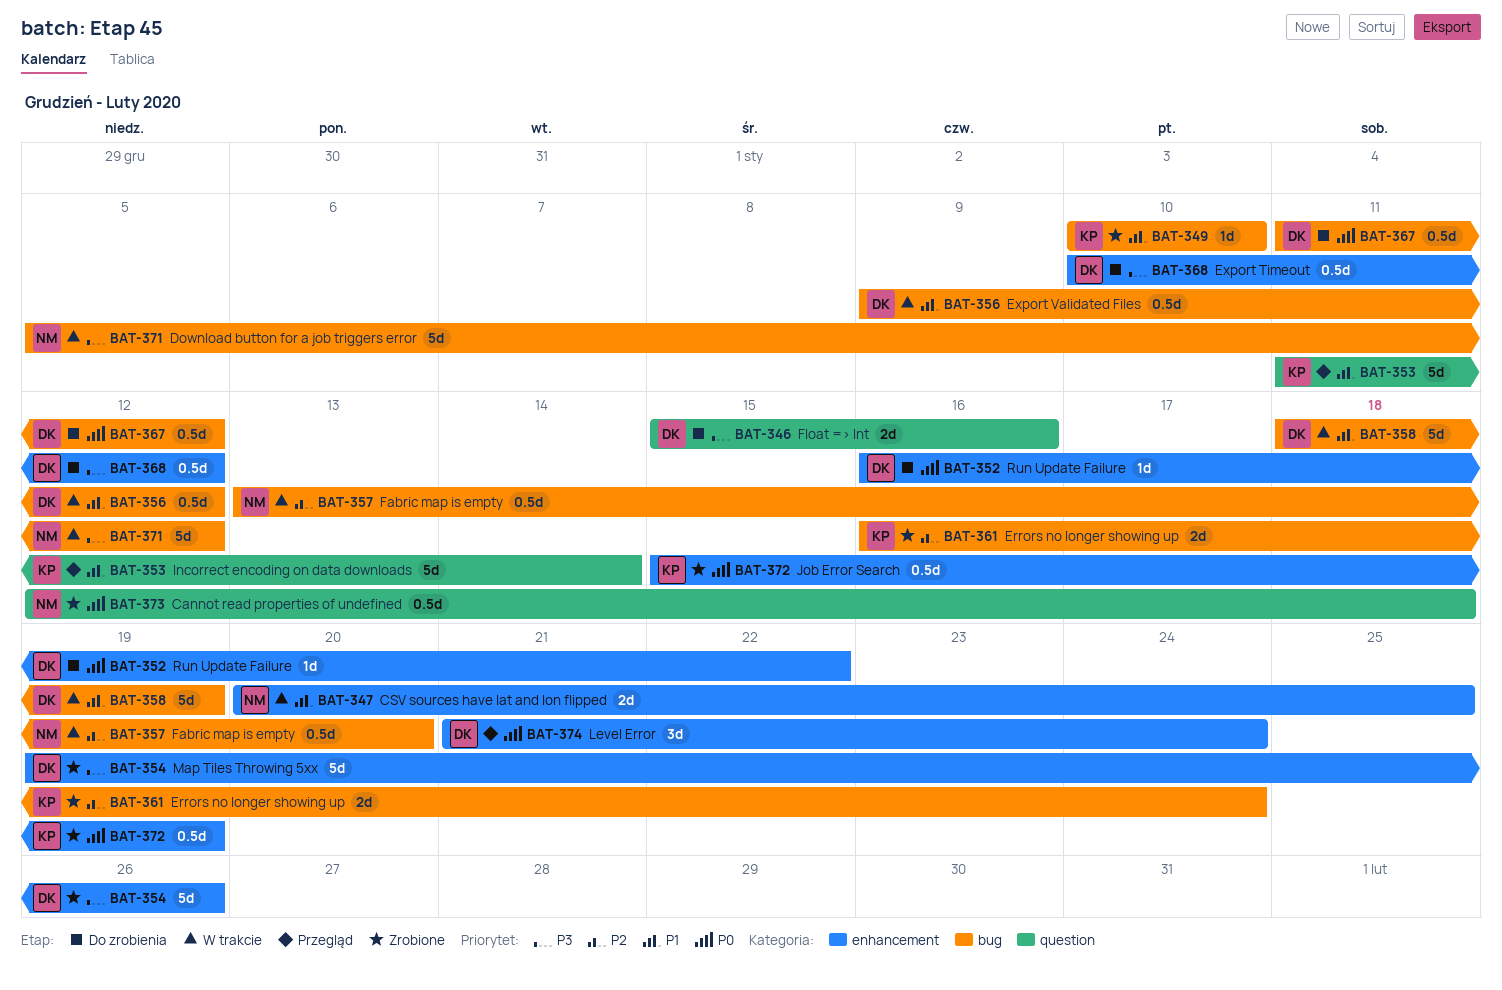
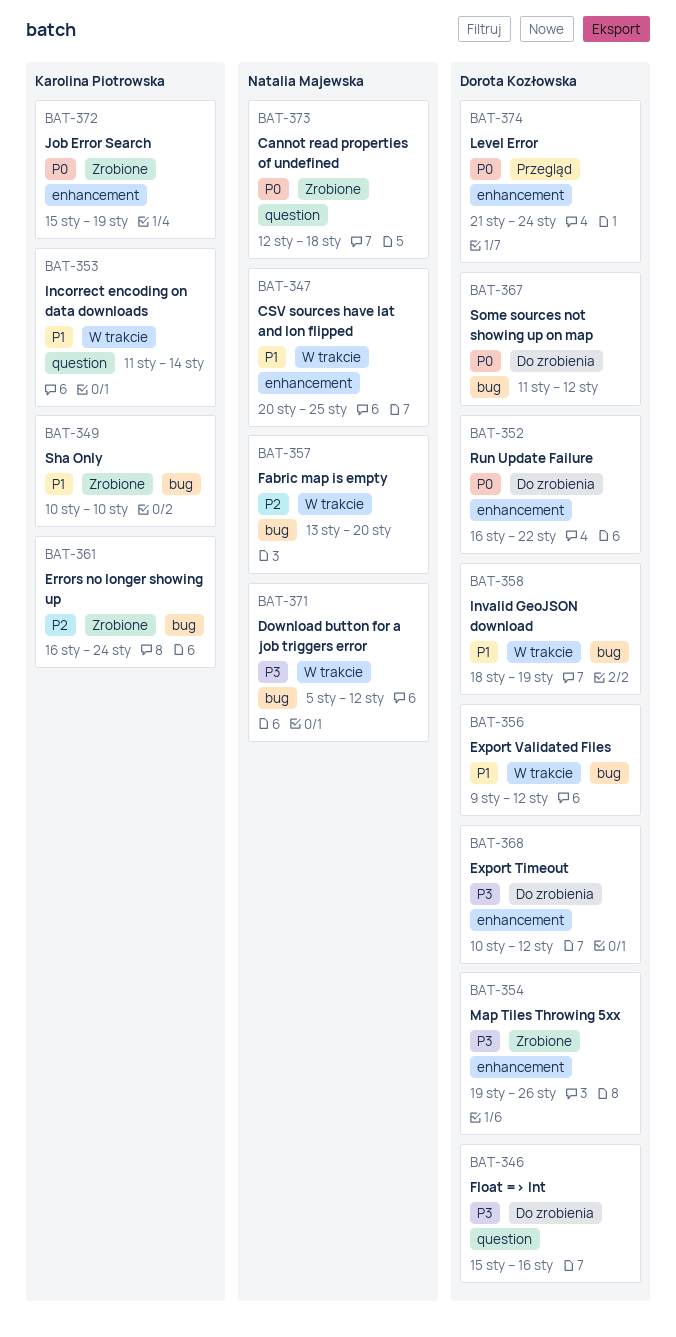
BAT-353, status: Przegląd -> W trakcie

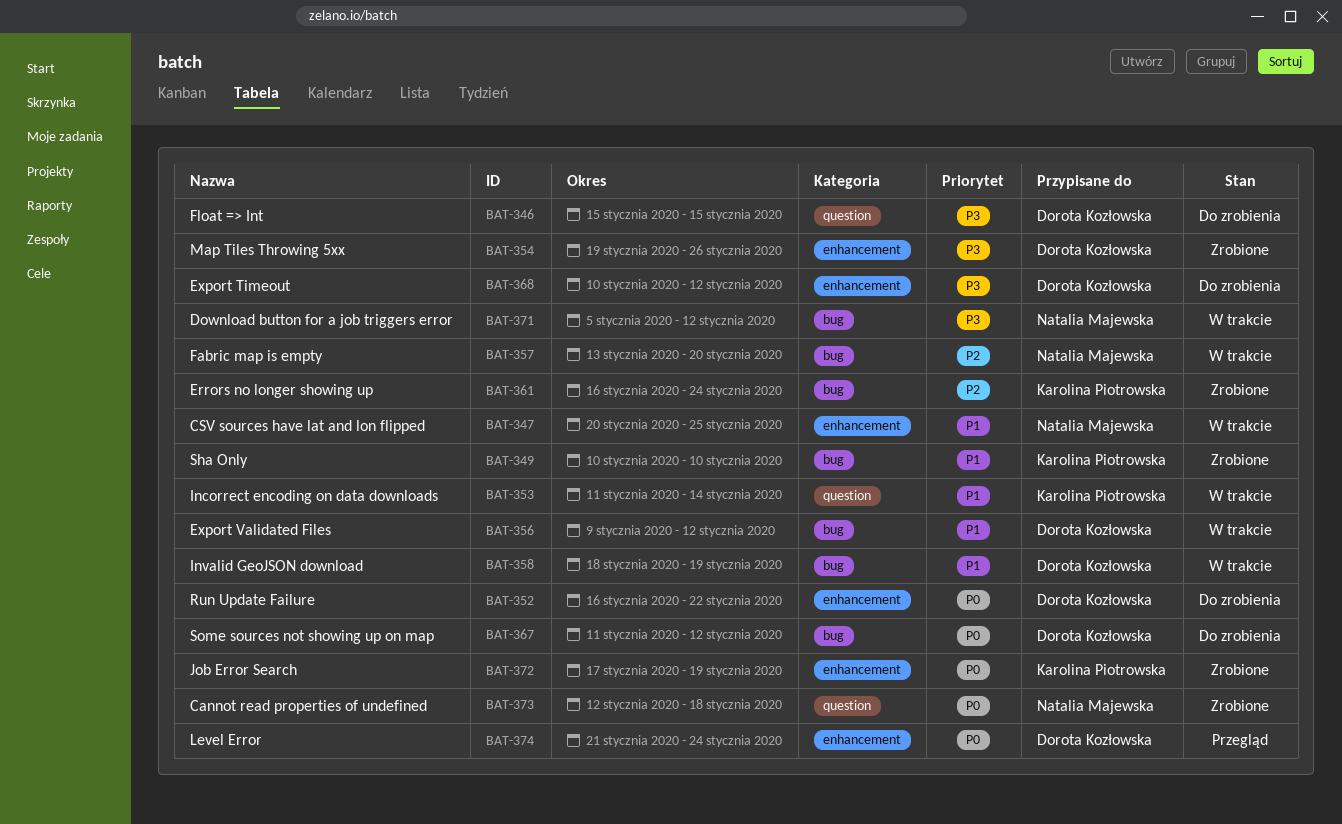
BAT-346, due: Jan 16 -> Jan 15
BAT-372, start: Jan 15 -> Jan 17

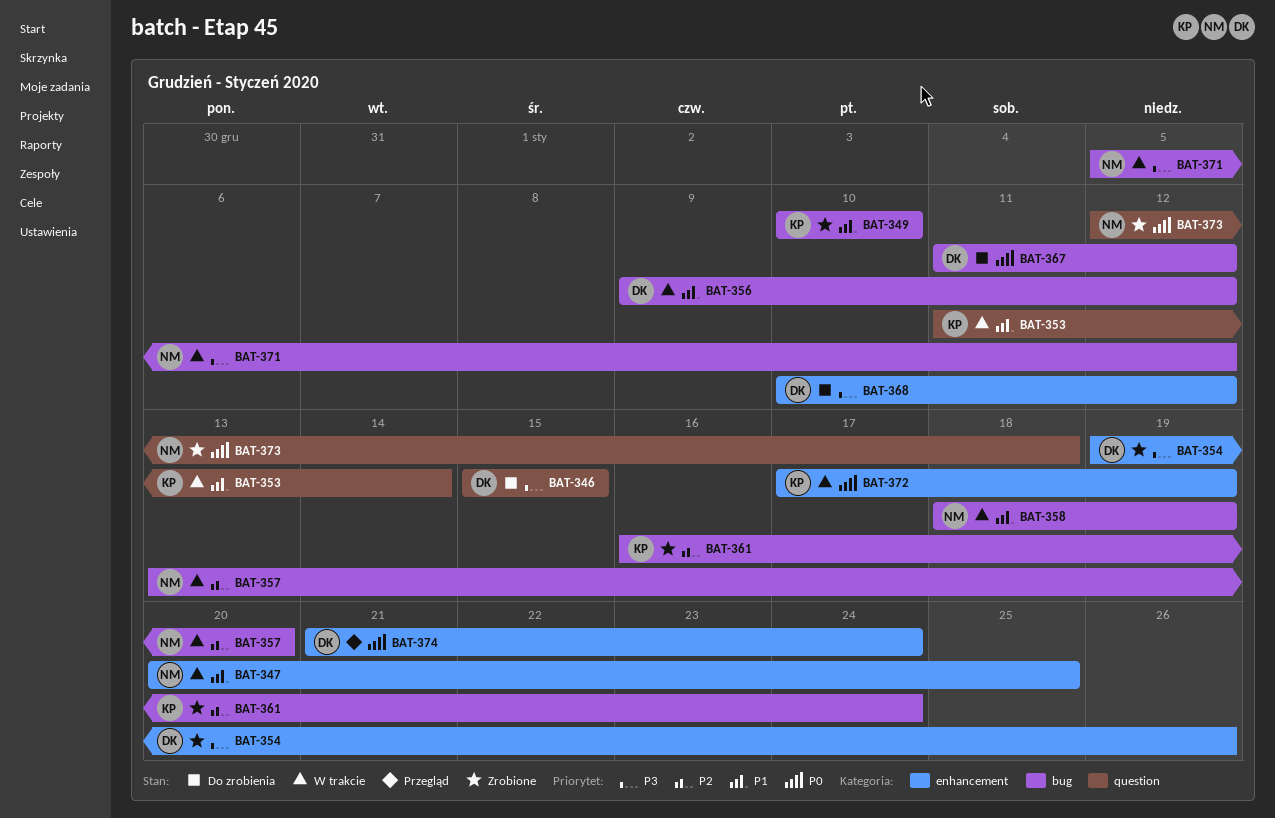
BAT-352: present -> none
BAT-358, owner: Dorota Kozłowska -> Natalia Majewska
BAT-372, status: Zrobione -> W trakcie

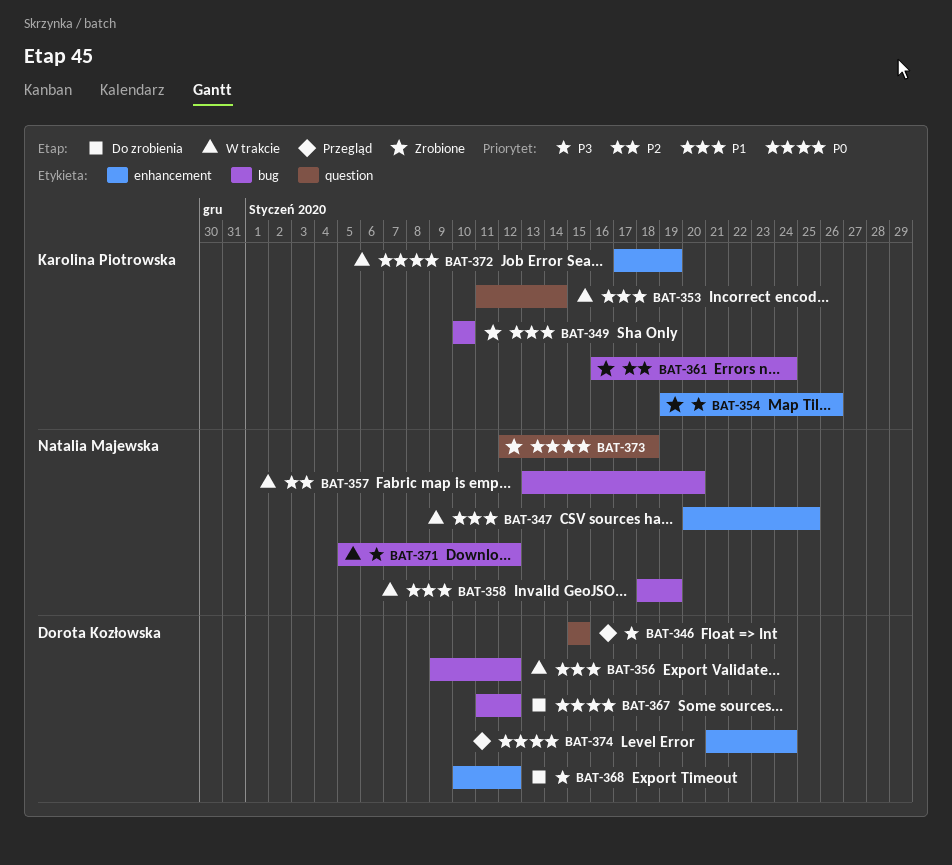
BAT-346, status: Do zrobienia -> Przegląd
BAT-354, owner: Dorota Kozłowska -> Karolina Piotrowska

